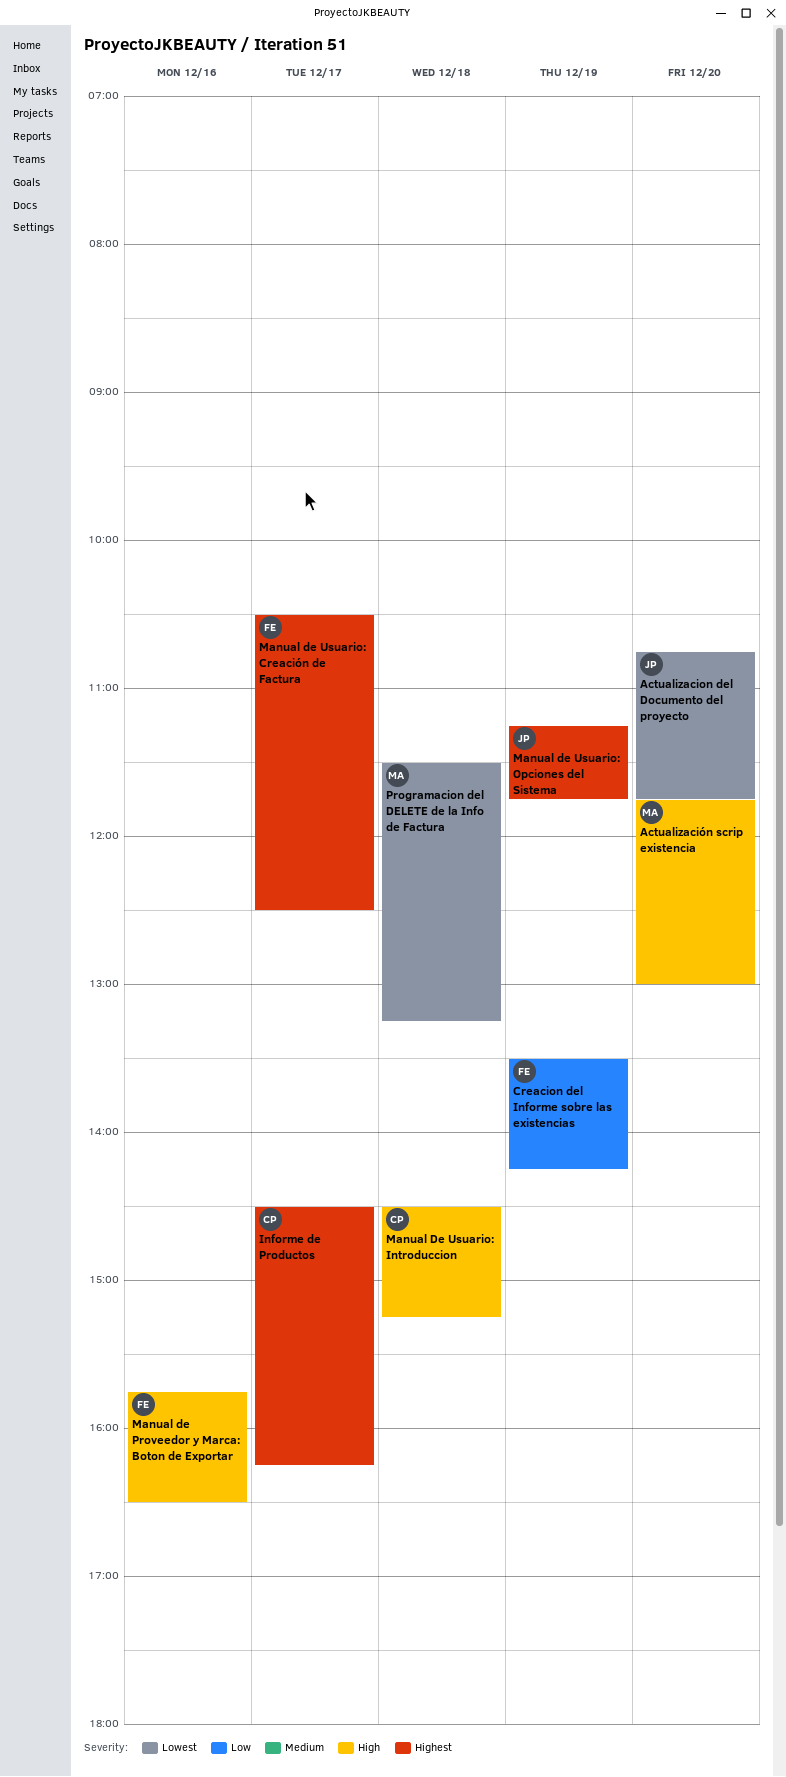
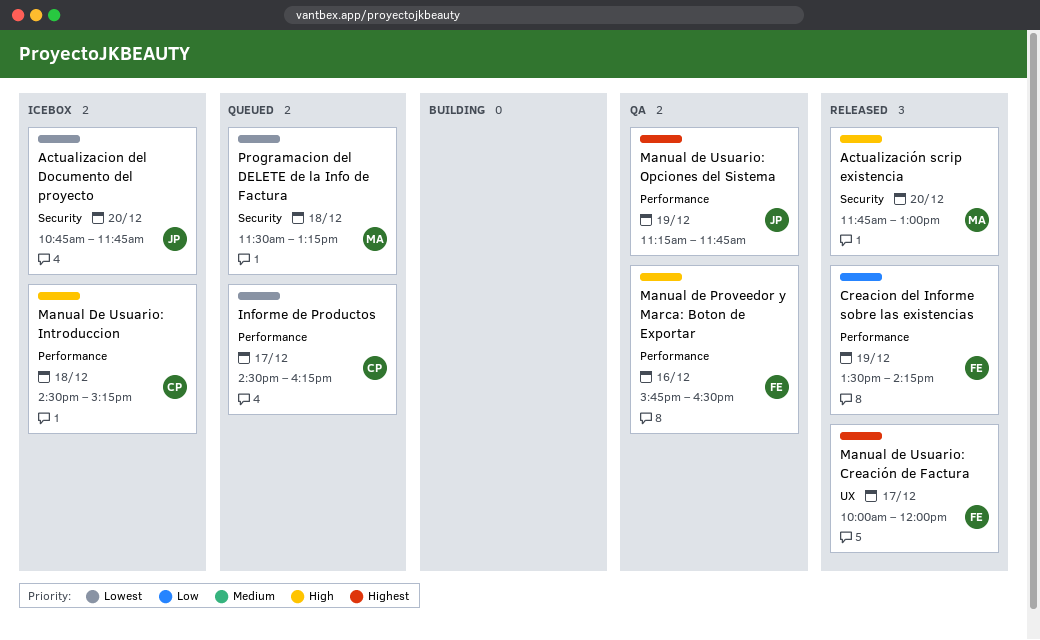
Informe de Productos, priority: Highest -> Lowest
Manual de Usuario: Creación de Factura, begins: 10:30 -> 10:00
Manual de Usuario: Creación de Factura, ends: 12:30 -> 12:00

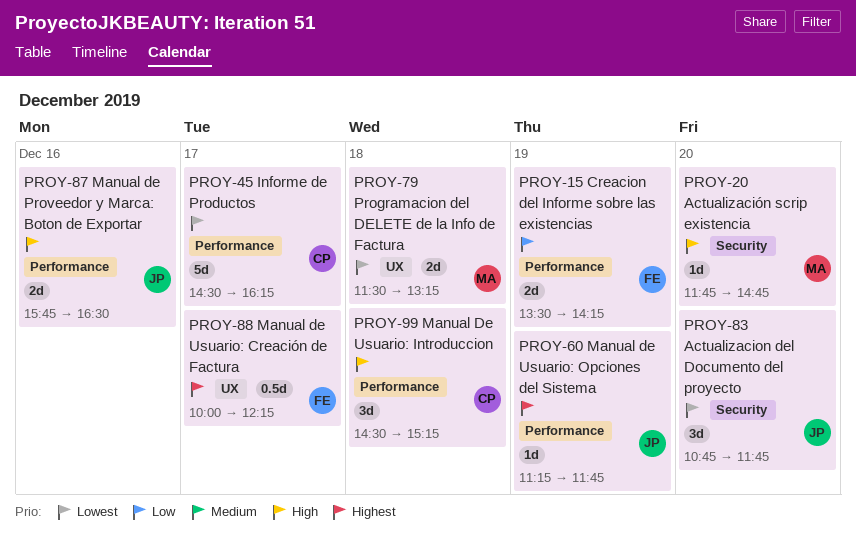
Actualización scrip existencia, ends: 13:00 -> 14:45
Manual de Proveedor y Marca: Boton de Exportar, owner: FE -> JP
Manual de Usuario: Creación de Factura, ends: 12:00 -> 12:15
Programacion del DELETE de la Info de Factura, label: Security -> UX

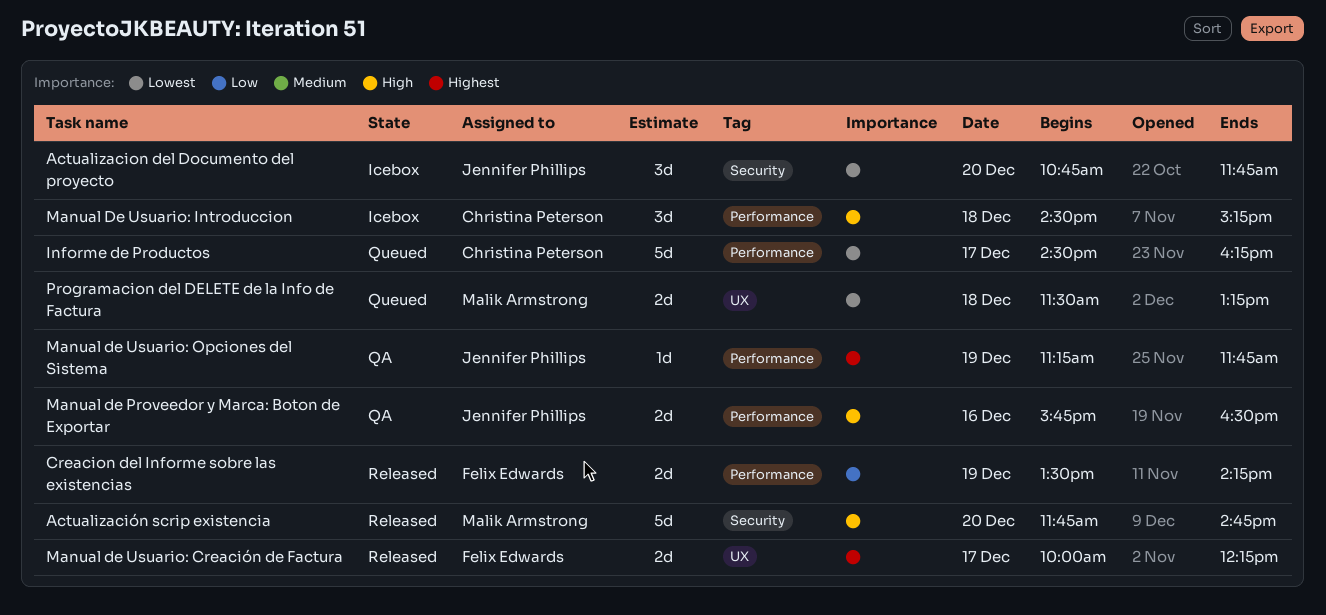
Actualización scrip existencia, estimate: 1d -> 5d
Manual de Usuario: Creación de Factura, estimate: 0.5d -> 2d

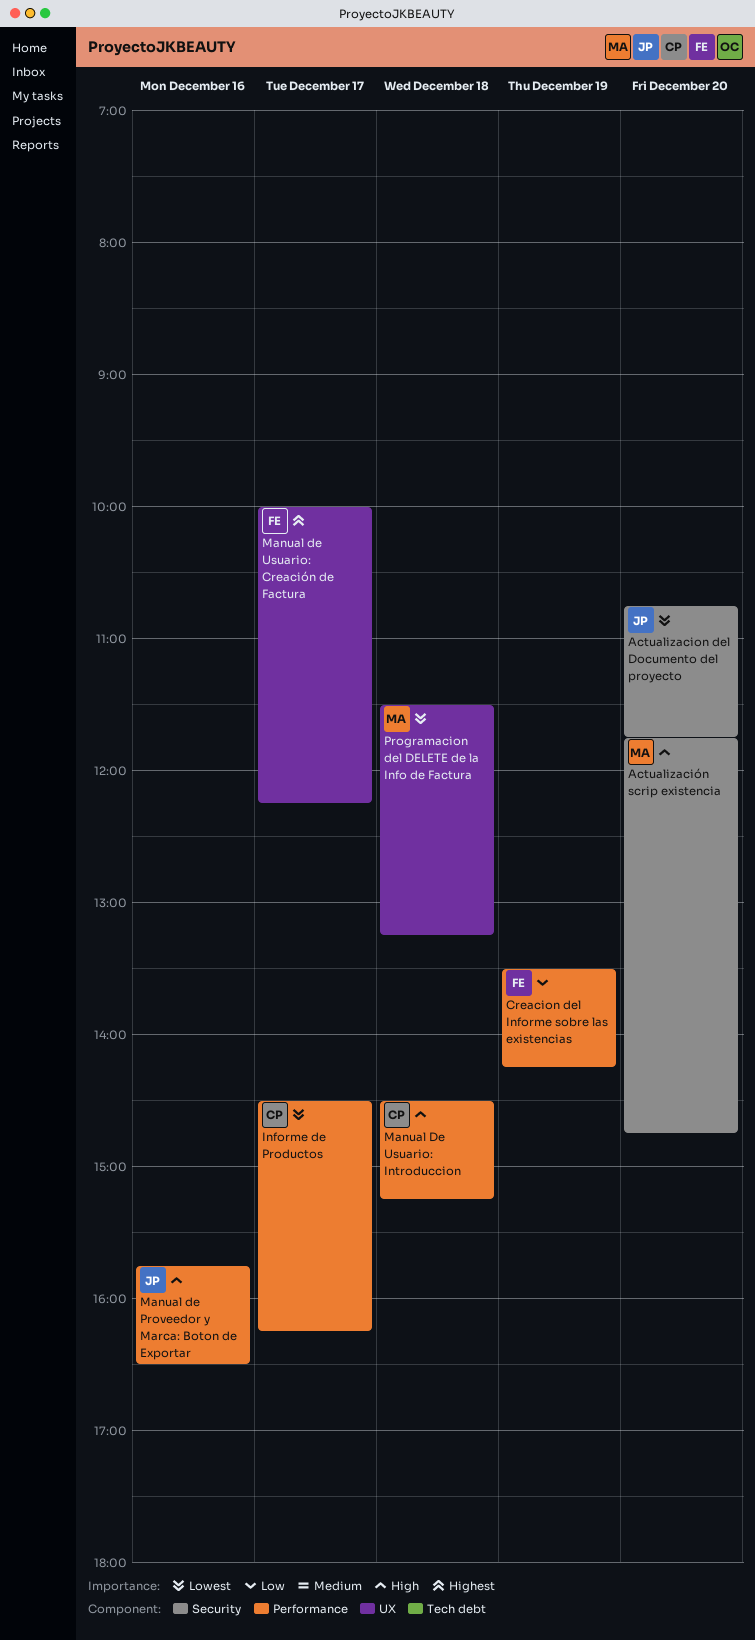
Manual de Usuario: Opciones del Sistema: present -> none

